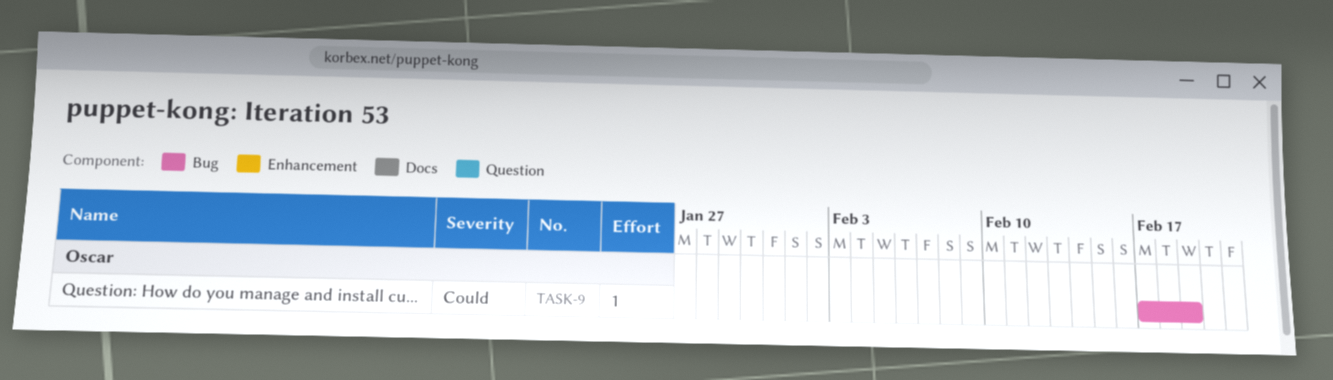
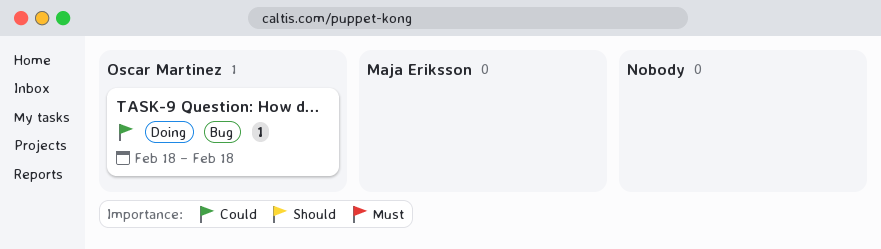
TASK-9, start: Feb 17 -> Feb 18
TASK-9, due: Feb 19 -> Feb 18

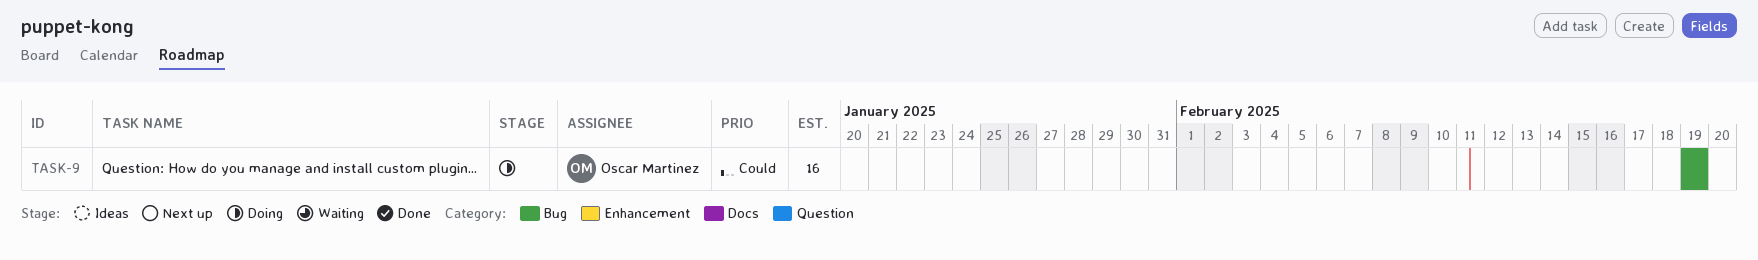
TASK-9, estimate: 1 -> 16
TASK-9, start: Feb 18 -> Feb 19
TASK-9, due: Feb 18 -> Feb 19

